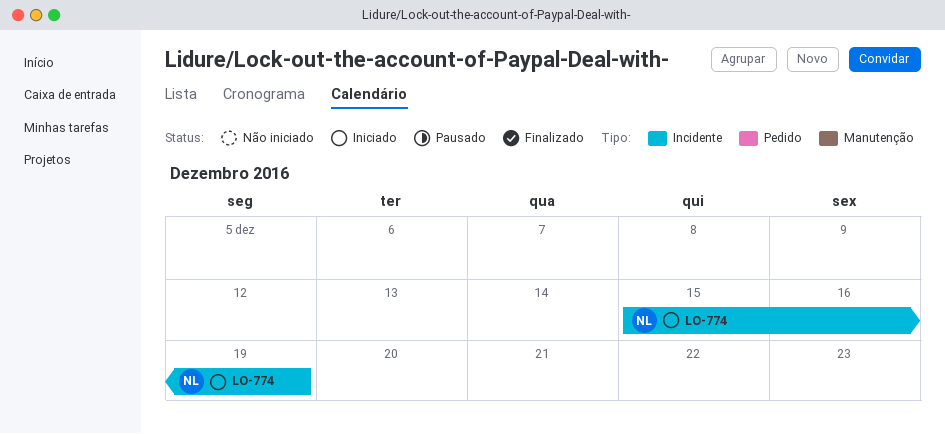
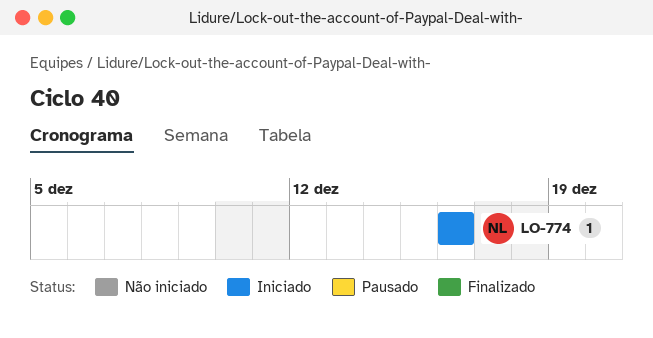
LO-774, start: Dec 15 -> Dec 16
LO-774, due: Dec 19 -> Dec 16

